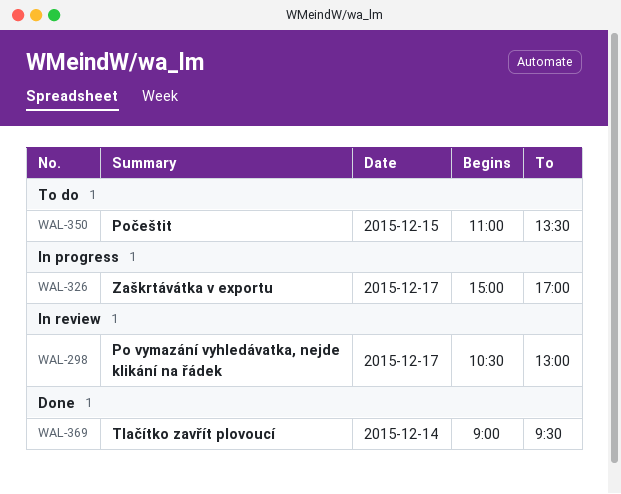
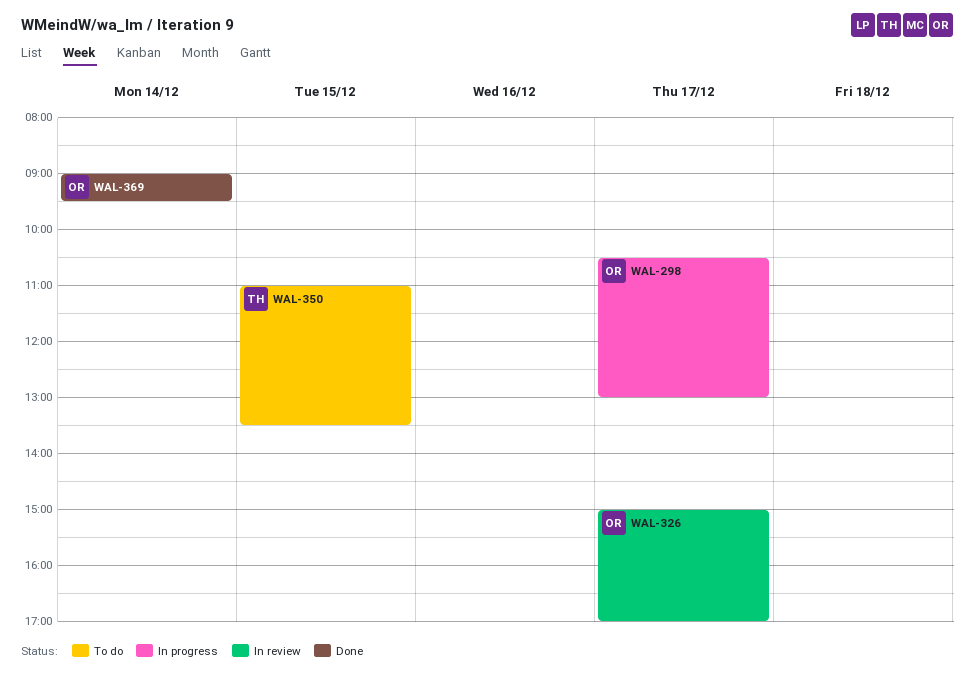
WAL-298, status: In review -> In progress
WAL-326, status: In progress -> In review

